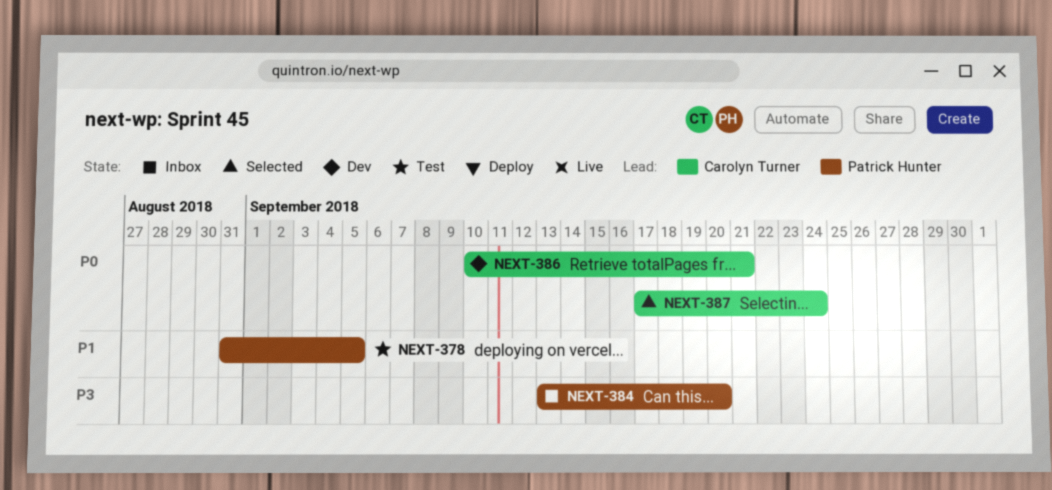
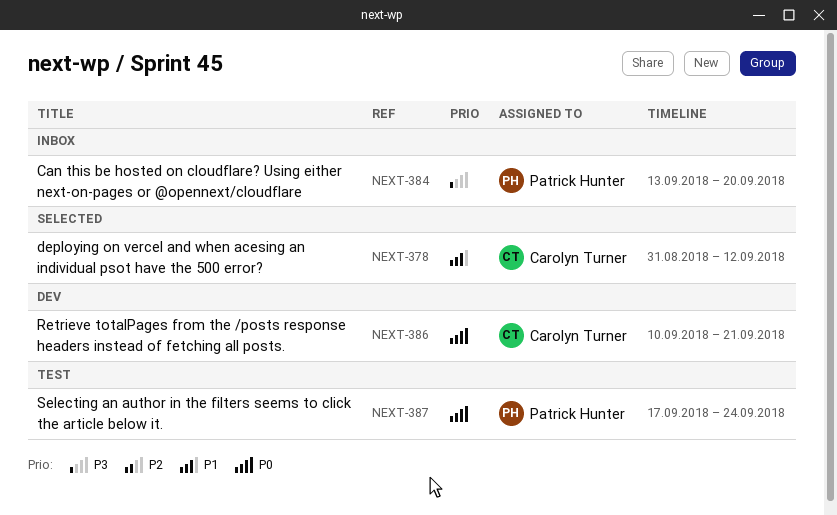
NEXT-378, status: Test -> Selected
NEXT-378, owner: Patrick Hunter -> Carolyn Turner
NEXT-378, due: Sep 5 -> Sep 12
NEXT-387, status: Selected -> Test
NEXT-387, owner: Carolyn Turner -> Patrick Hunter

